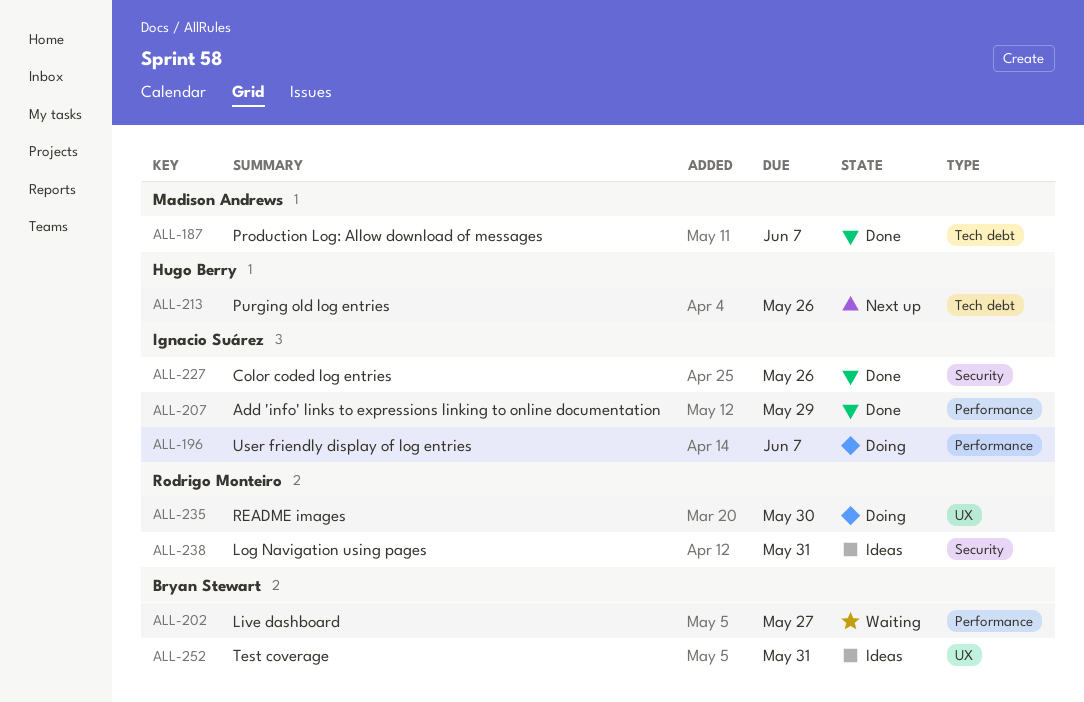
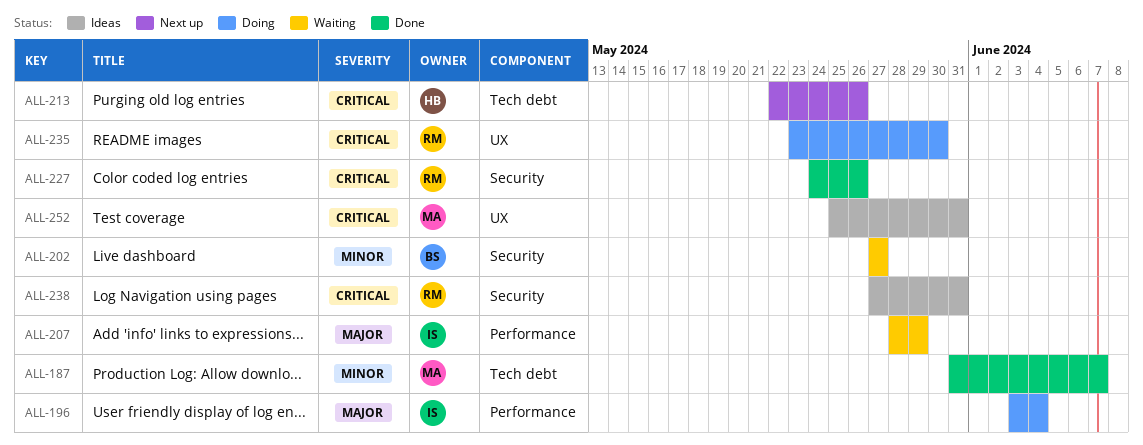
ALL-196, due: Jun 7 -> Jun 4
ALL-202, label: Performance -> Security
ALL-207, status: Done -> Waiting
ALL-227, owner: Ignacio Suárez -> Rodrigo Monteiro
ALL-252, owner: Bryan Stewart -> Madison Andrews

